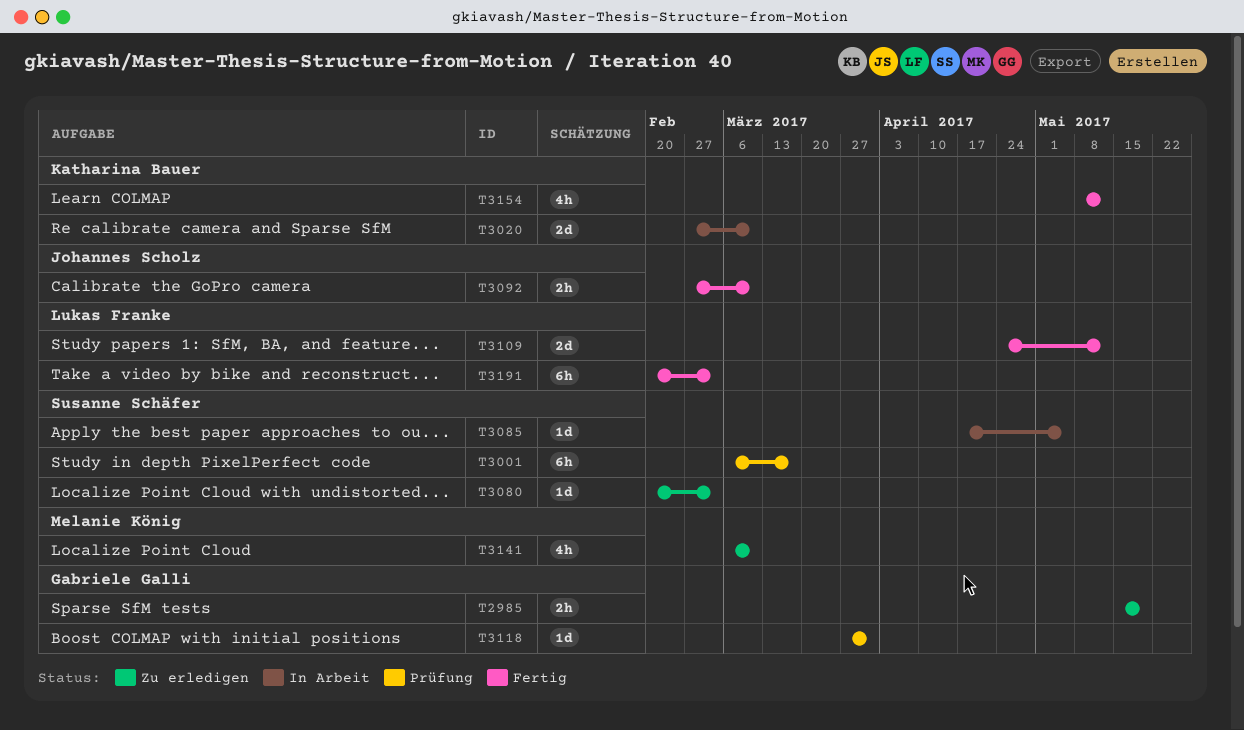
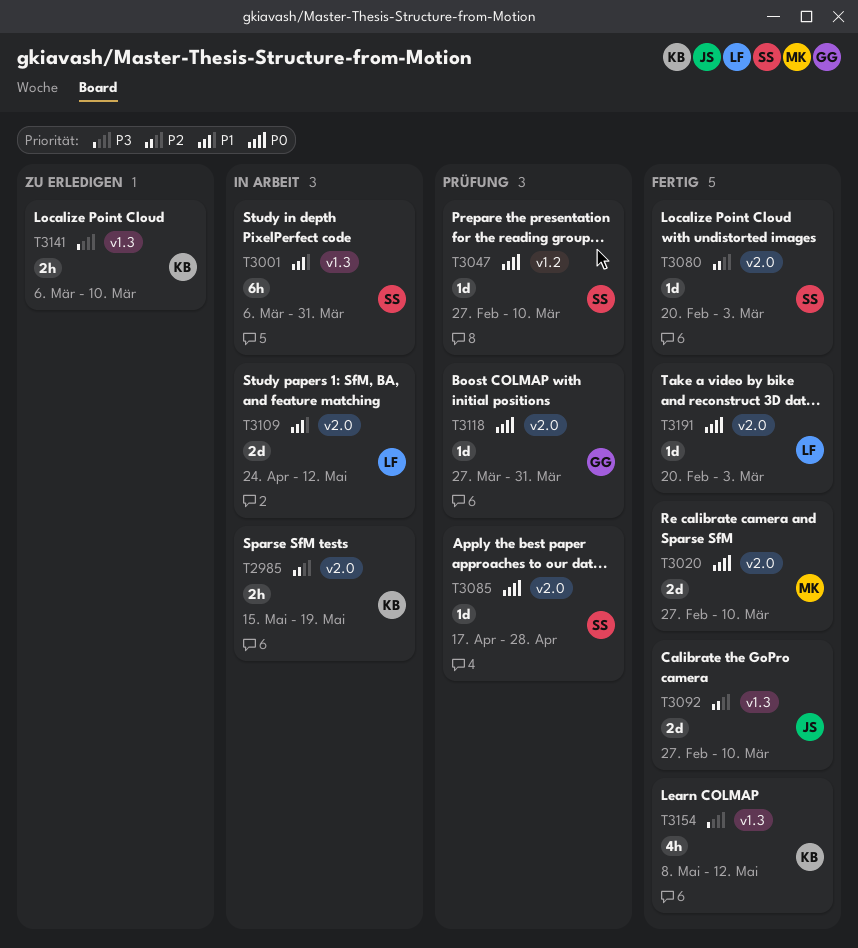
T2985, status: Zu erledigen -> In Arbeit
T2985, owner: Gabriele Galli -> Katharina Bauer
T3001, status: Prüfung -> In Arbeit
T3001, due: Mar 17 -> Mar 31
T3020, status: In Arbeit -> Fertig
T3020, owner: Katharina Bauer -> Melanie König
T3047: none -> present
T3080, status: Zu erledigen -> Fertig
T3085, status: In Arbeit -> Prüfung
T3085, due: May 5 -> Apr 28
T3092, estimate: 2h -> 2d
T3109, status: Fertig -> In Arbeit
T3141, owner: Melanie König -> Katharina Bauer
T3141, estimate: 4h -> 2h
T3191, estimate: 6h -> 1d

